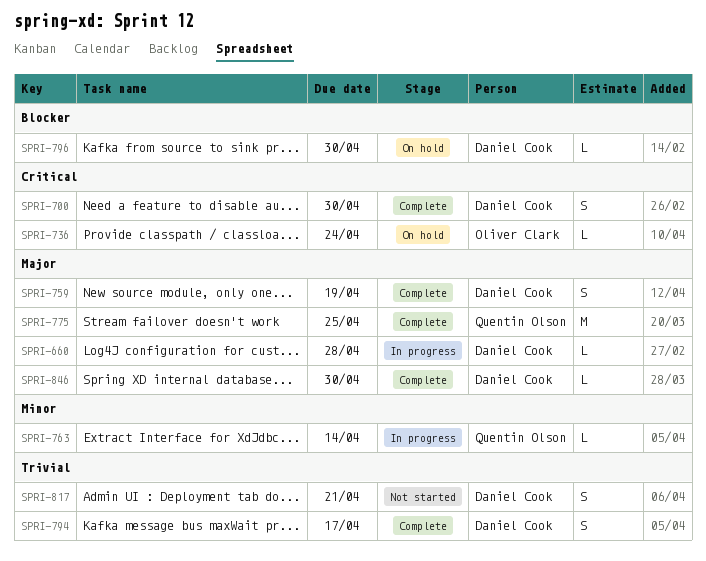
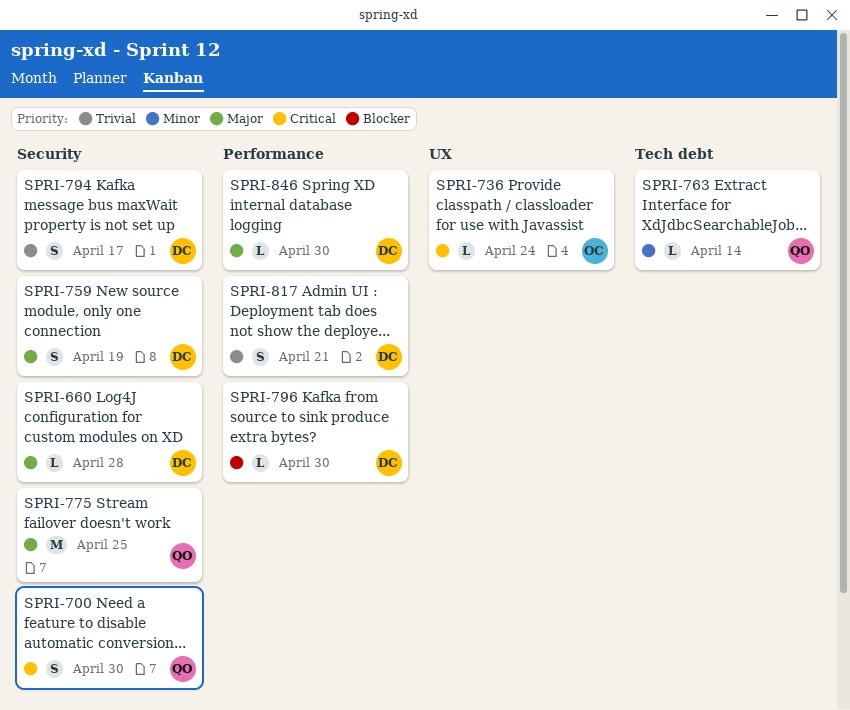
SPRI-700, owner: Daniel Cook -> Quentin Olson

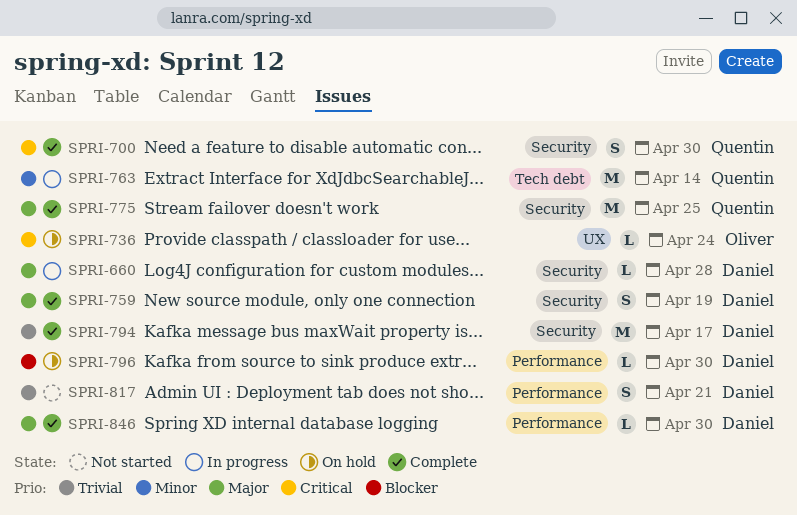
SPRI-763, estimate: L -> M
SPRI-794, estimate: S -> M

